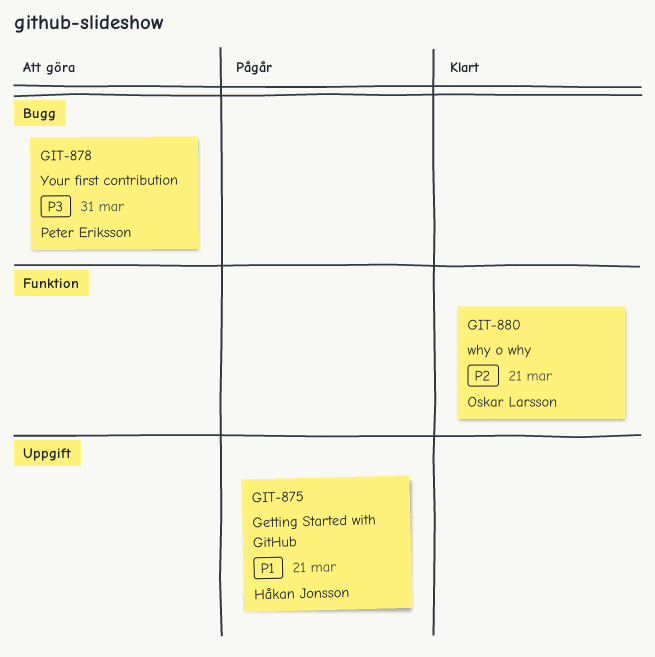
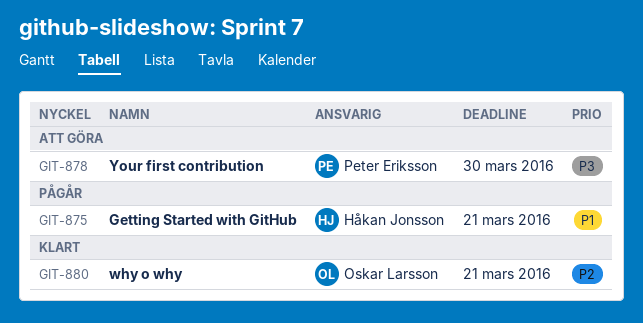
GIT-878, due: Mar 31 -> Mar 30

